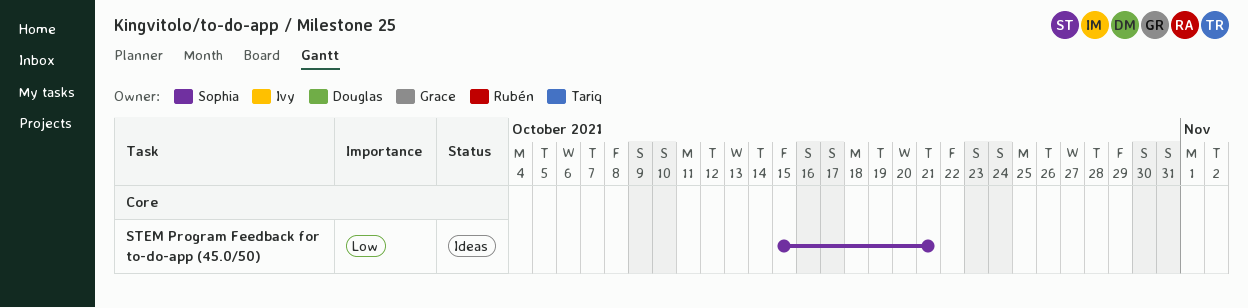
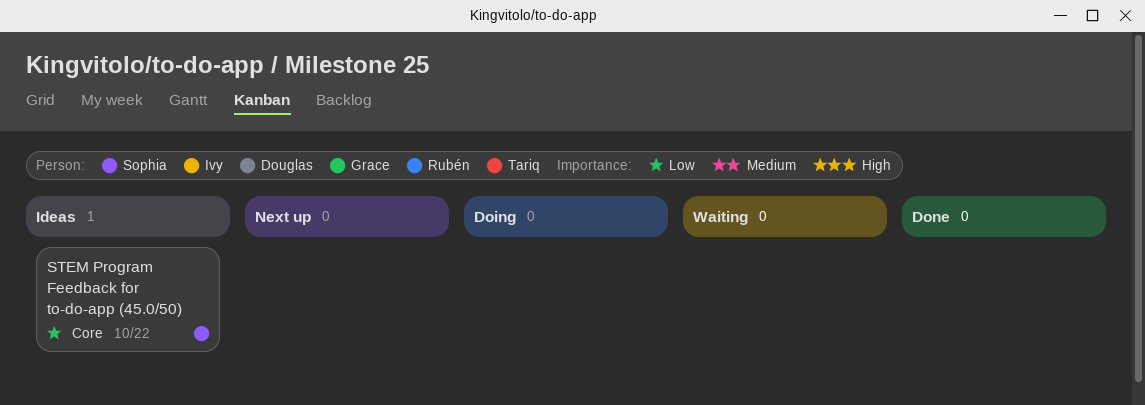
STEM Program Feedback for to-do-app (45.0/50), due: Oct 21 -> Oct 22

